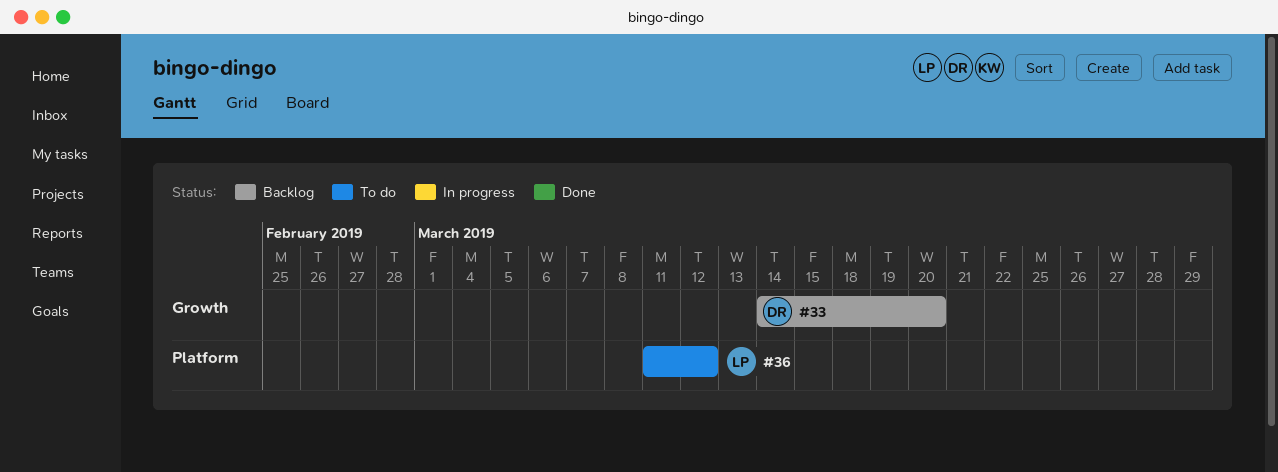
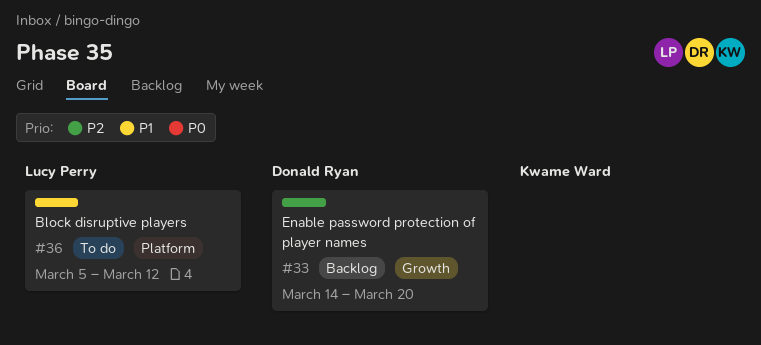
#36, start: Mar 11 -> Mar 5

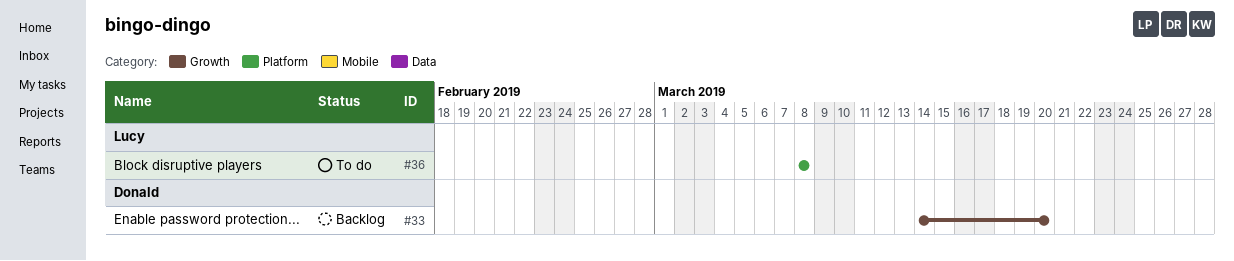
#36, start: Mar 5 -> Mar 8
#36, due: Mar 12 -> Mar 8

